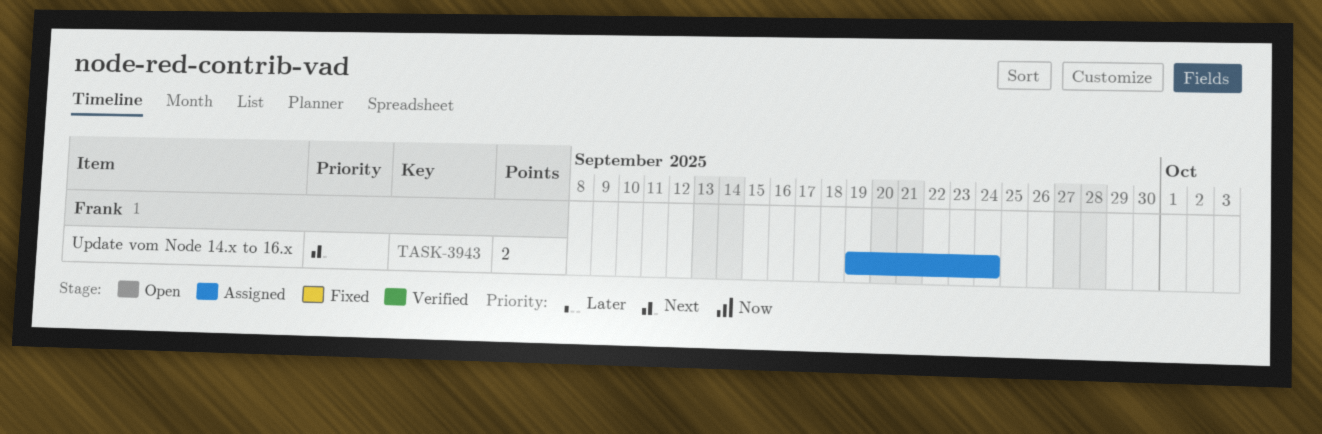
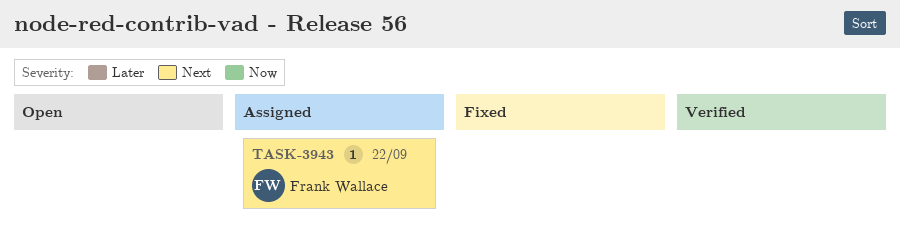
TASK-3943, estimate: 2 -> 1
TASK-3943, due: Sep 24 -> Sep 22

